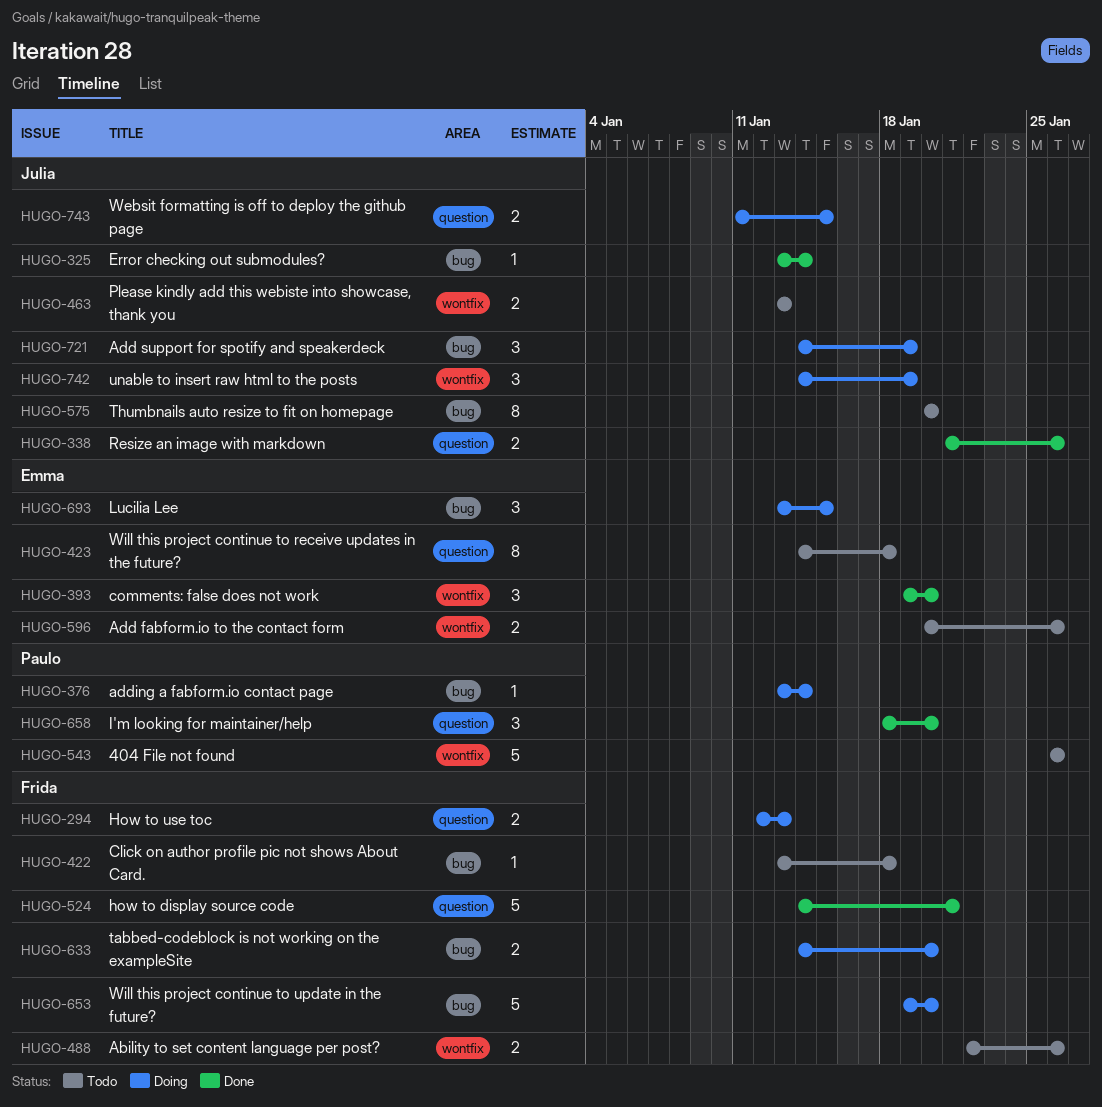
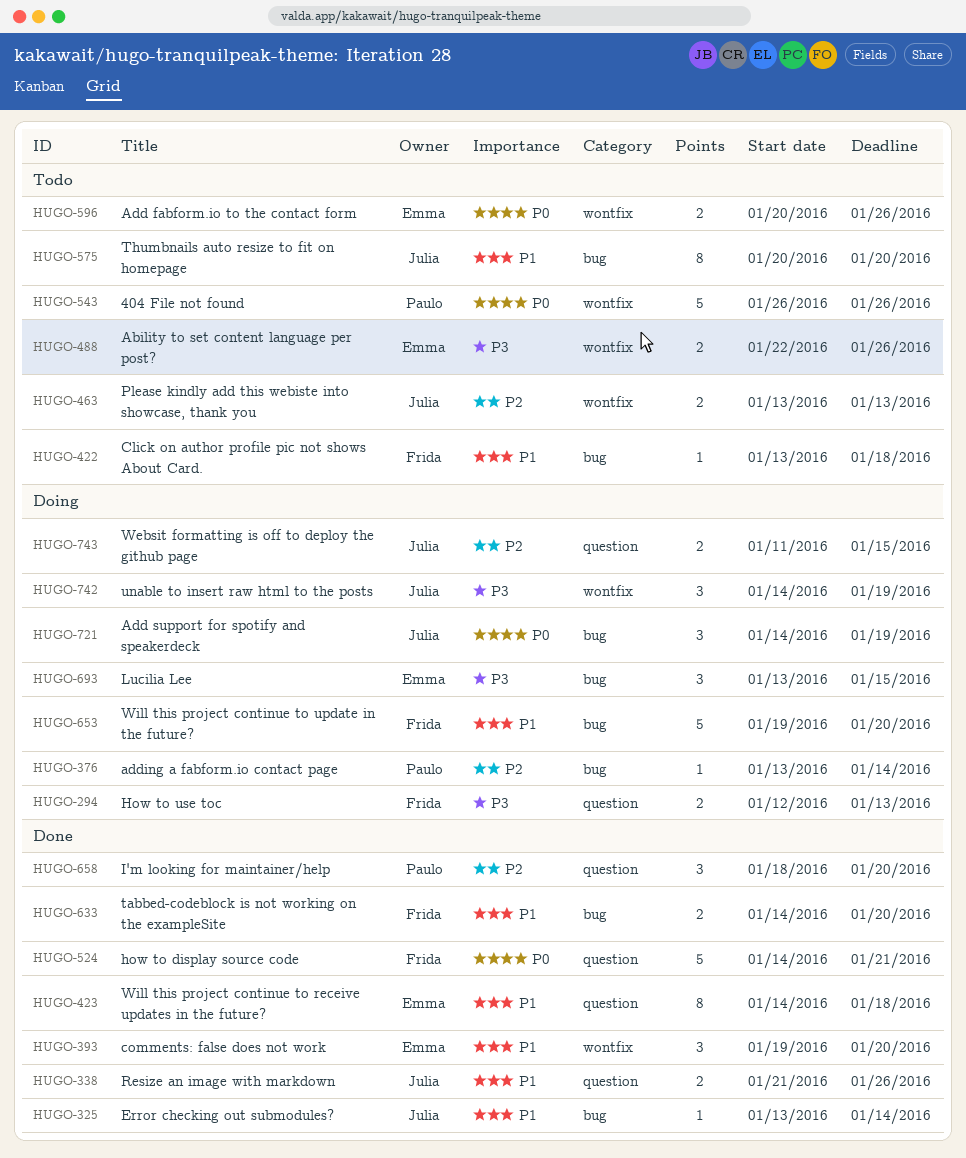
HUGO-423, status: Todo -> Done
HUGO-488, owner: Frida -> Emma
HUGO-633, status: Doing -> Done

